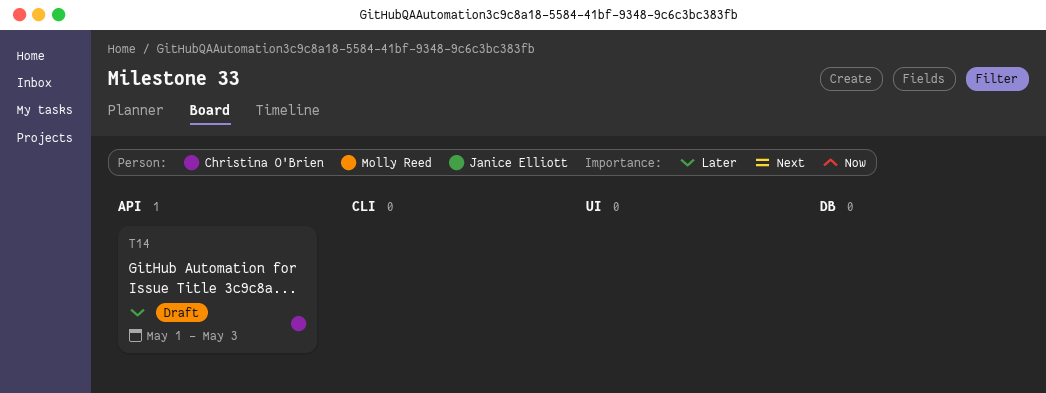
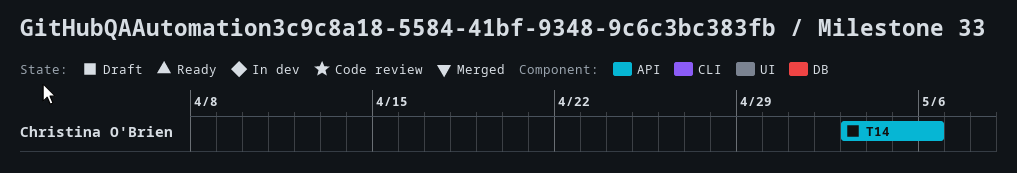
T14, start: May 1 -> May 3
T14, due: May 3 -> May 6

